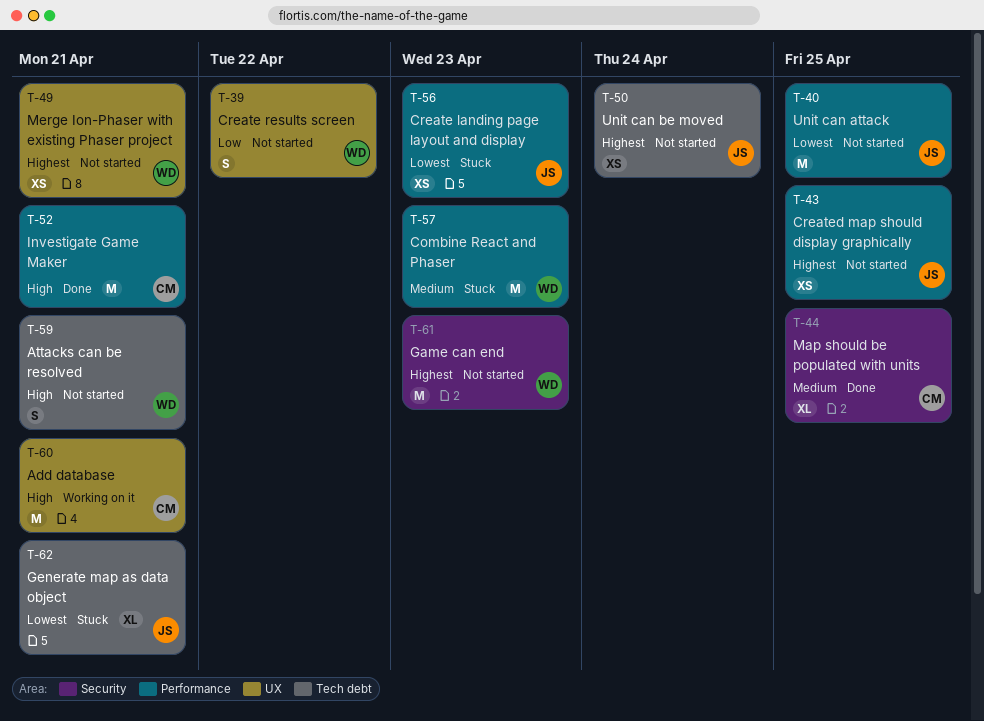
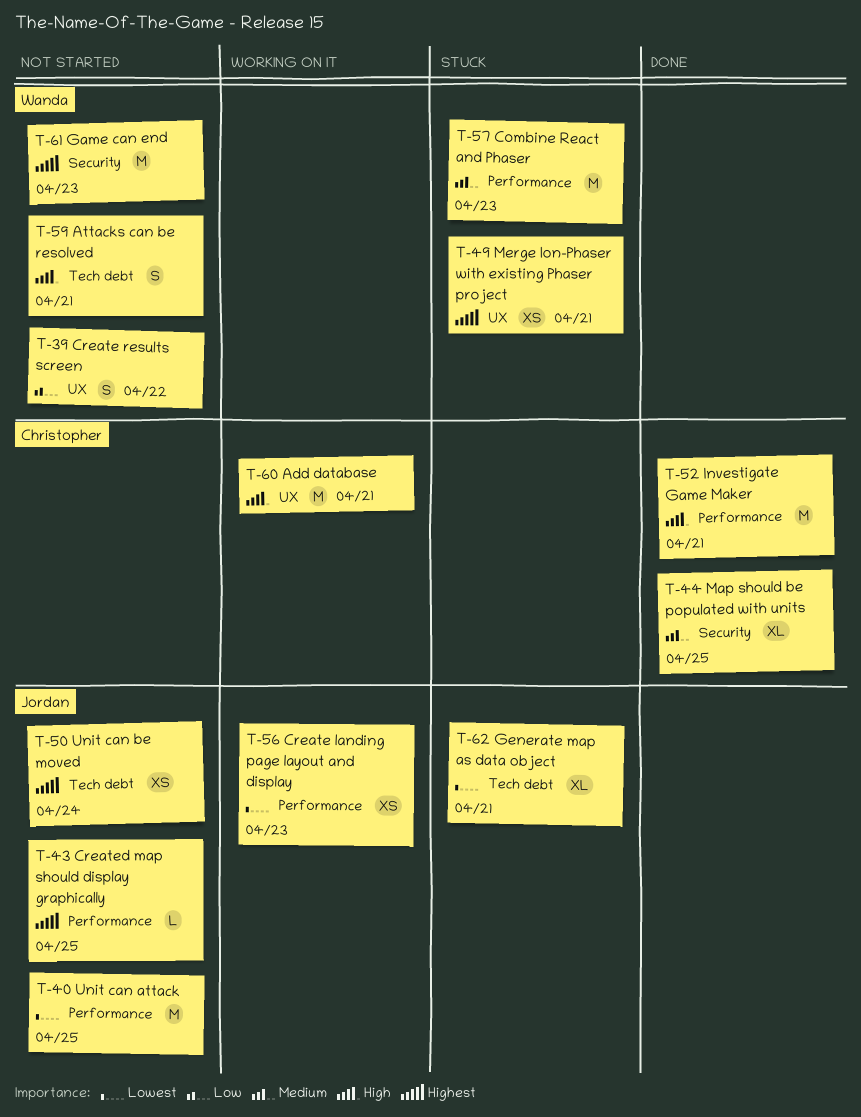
T-43, estimate: XS -> L
T-49, status: Not started -> Stuck
T-56, status: Stuck -> Working on it

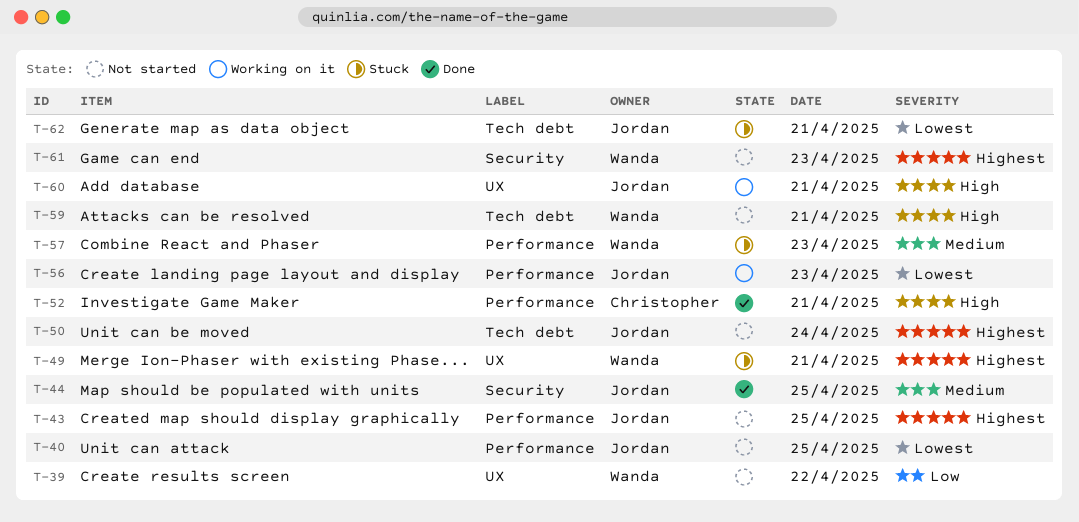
T-44, owner: Christopher -> Jordan
T-60, owner: Christopher -> Jordan

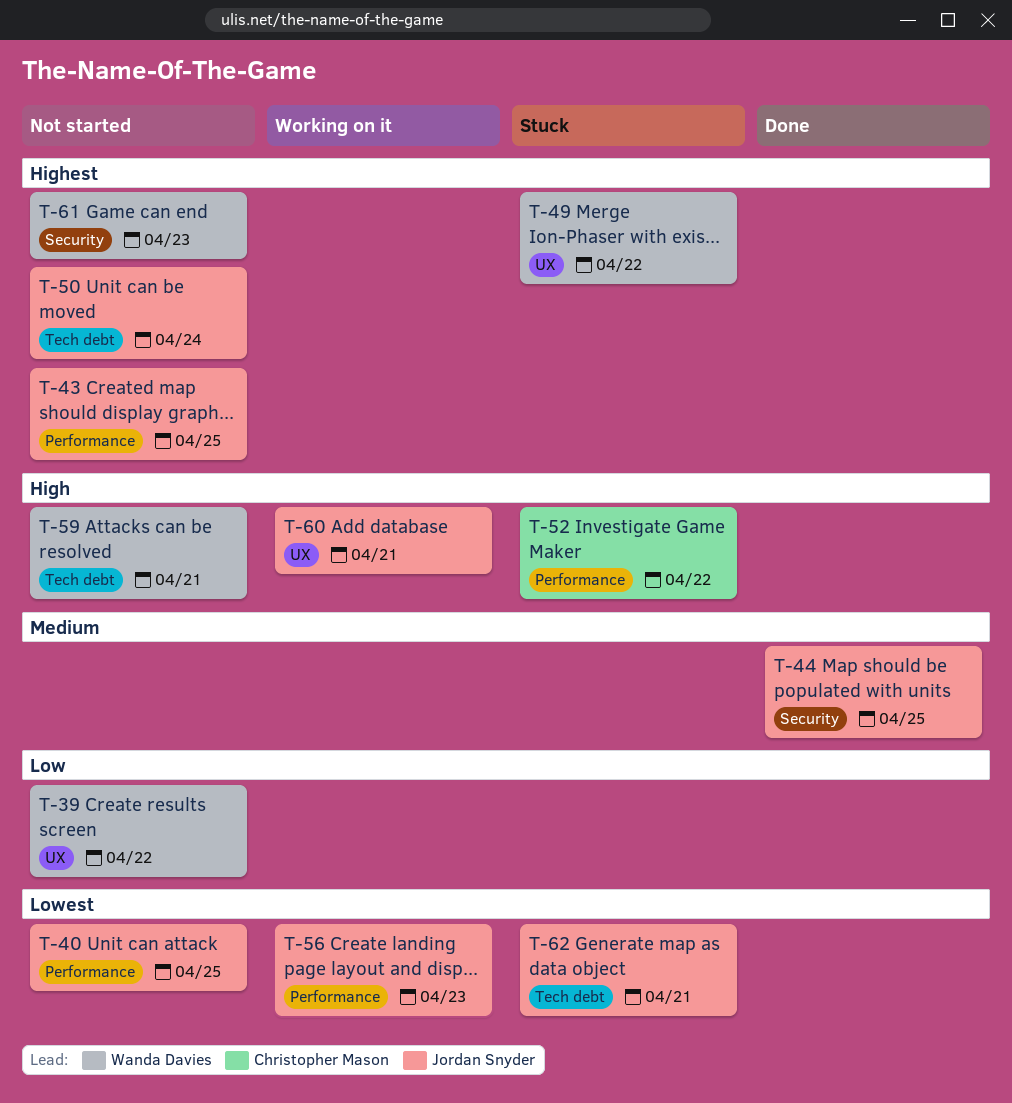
T-49, day: Apr 21 -> Apr 22
T-52, status: Done -> Stuck
T-52, day: Apr 21 -> Apr 22
T-57: present -> none

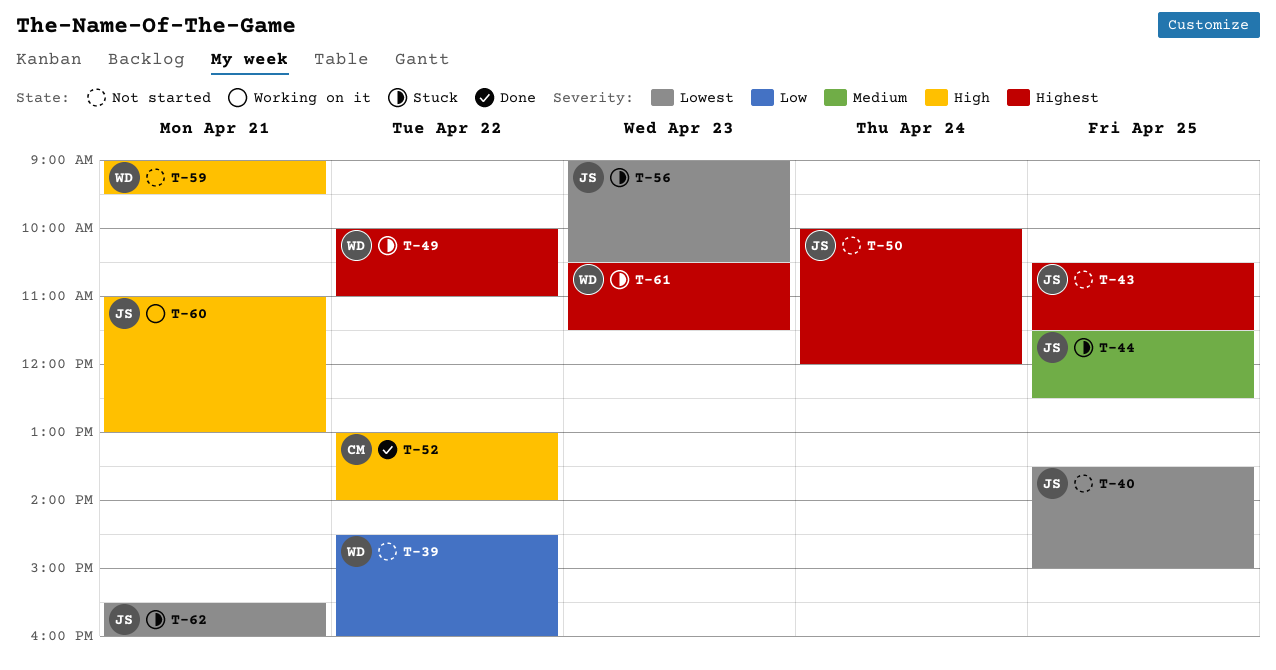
T-44, status: Done -> Stuck
T-52, status: Stuck -> Done
T-56, status: Working on it -> Stuck
T-61, status: Not started -> Stuck

